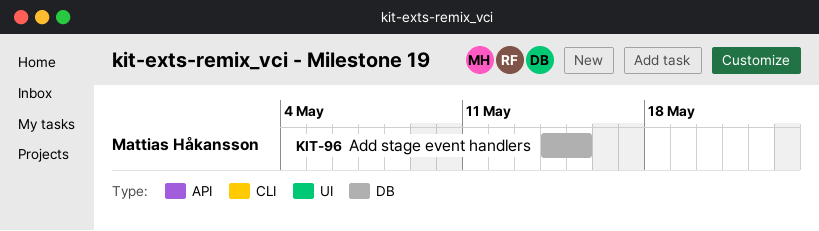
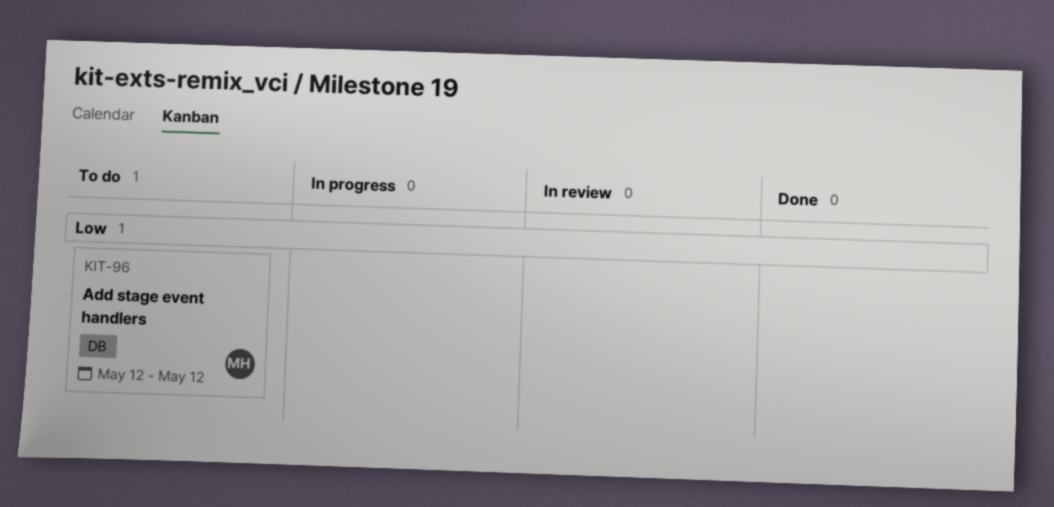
KIT-96, start: May 14 -> May 12
KIT-96, due: May 15 -> May 12

